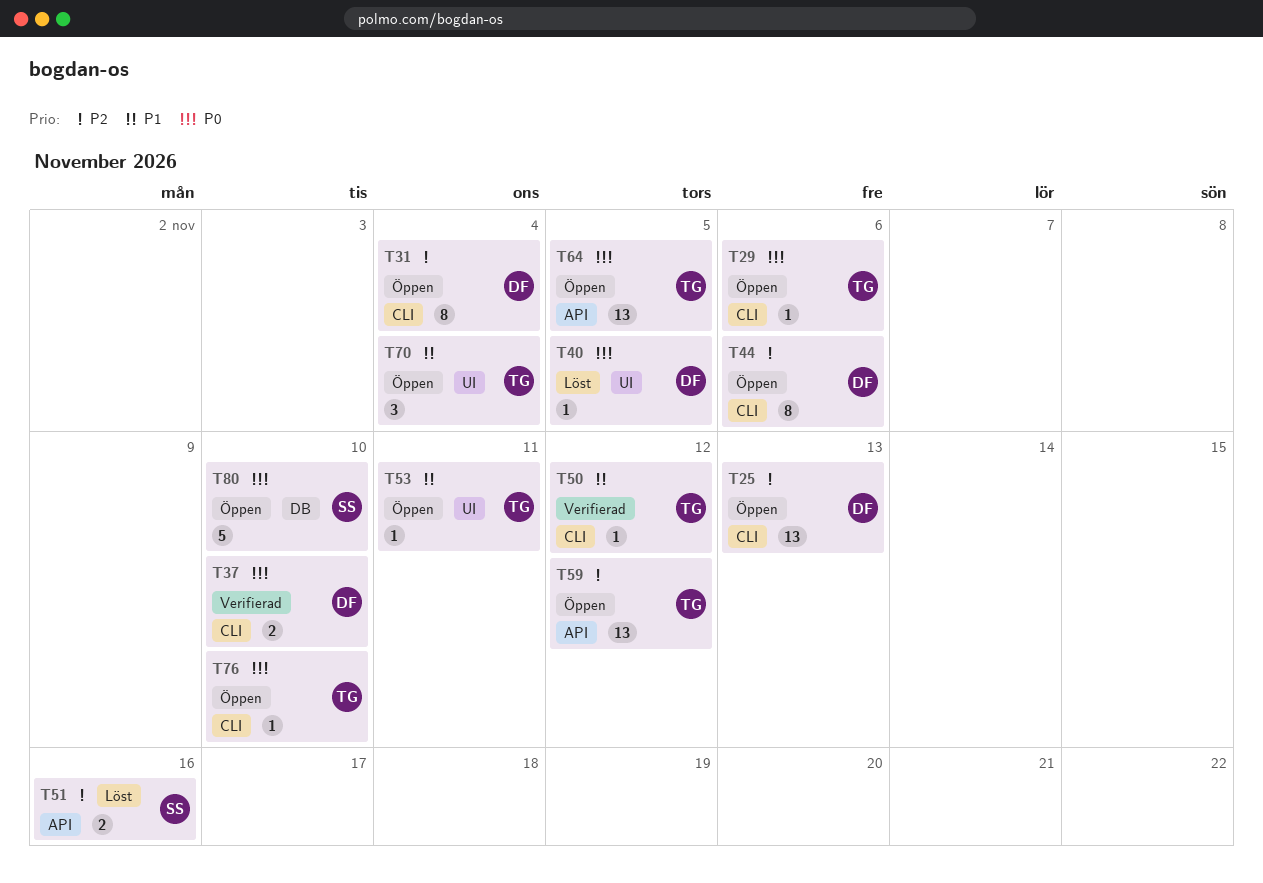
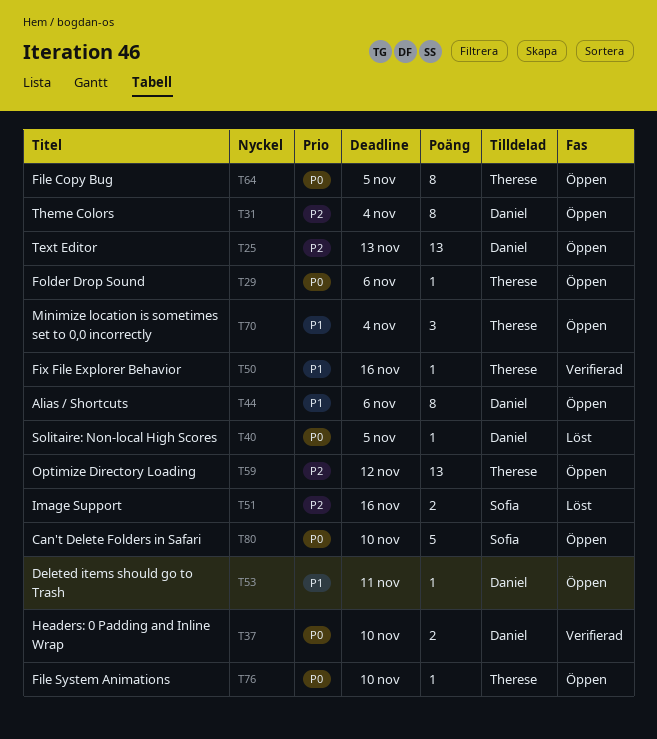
T44, priority: P2 -> P1
T50, due: Nov 12 -> Nov 16
T53, owner: Therese -> Daniel
T64, estimate: 13 -> 8

